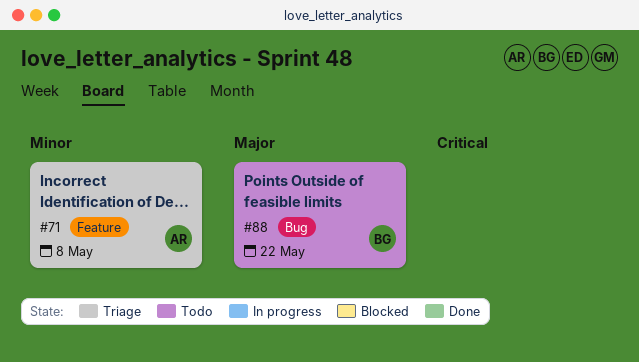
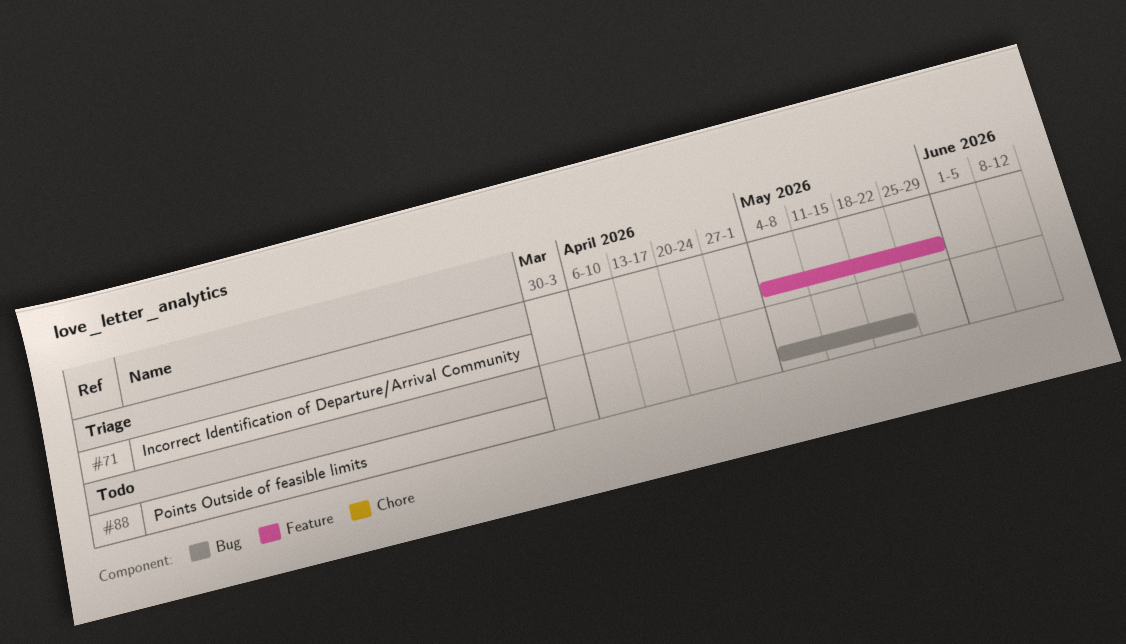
#71, due: May 8 -> May 29

